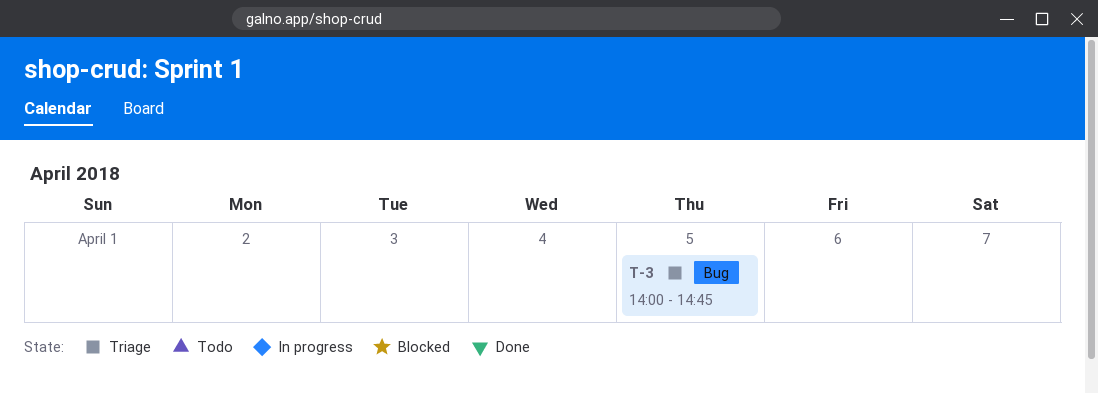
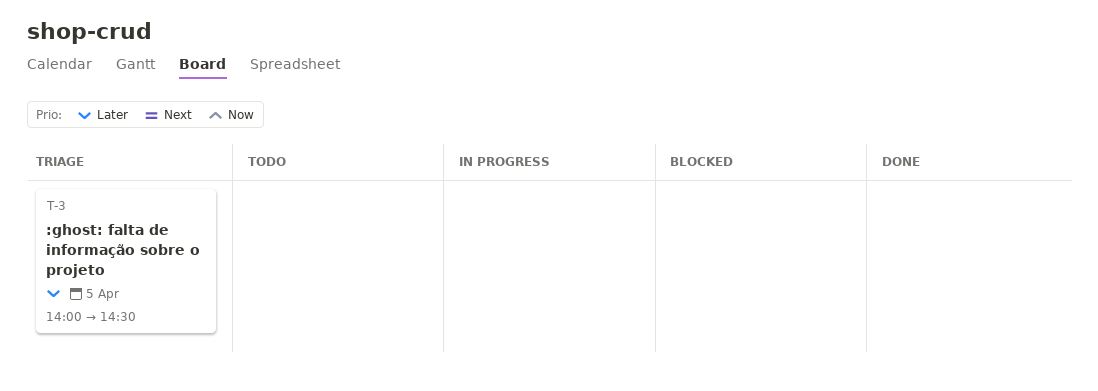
T-3, ends: 14:45 -> 14:30

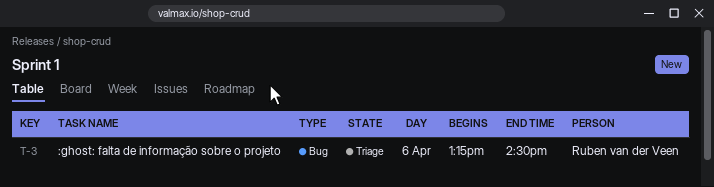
T-3, day: Apr 5 -> Apr 6
T-3, begins: 14:00 -> 13:15

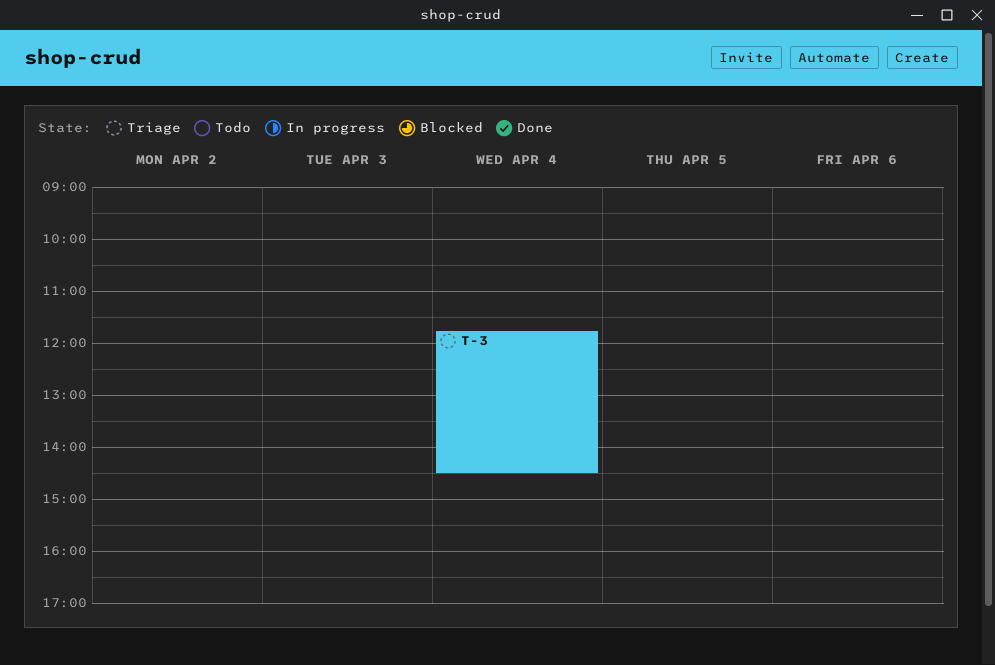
T-3, day: Apr 6 -> Apr 4
T-3, begins: 13:15 -> 11:45

